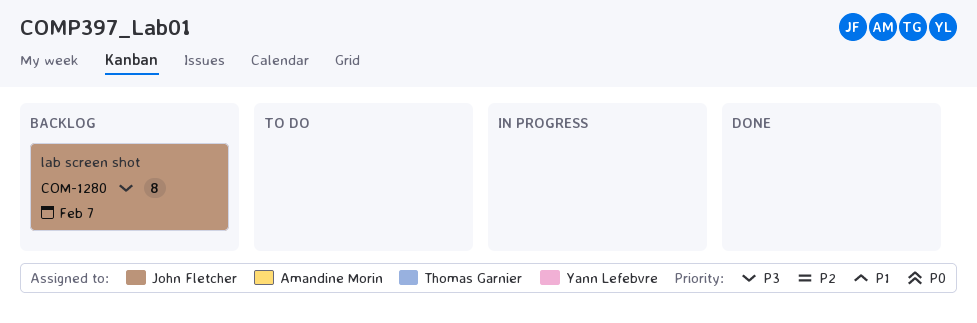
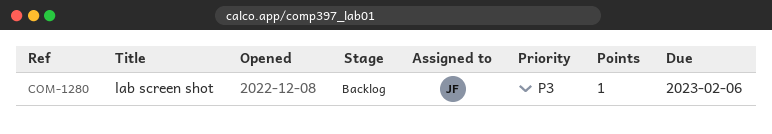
COM-1280, estimate: 8 -> 1
COM-1280, due: Feb 7 -> Feb 6

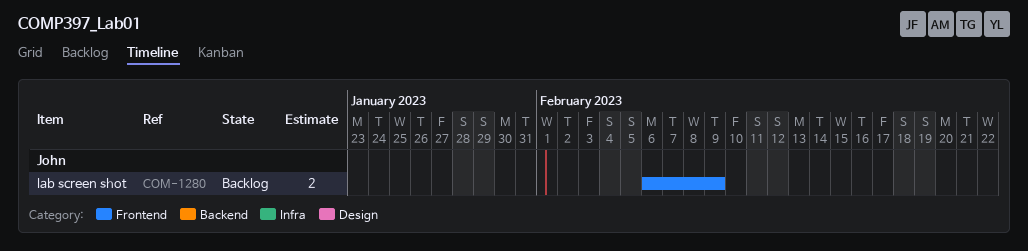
COM-1280, estimate: 1 -> 2
COM-1280, due: Feb 6 -> Feb 9

